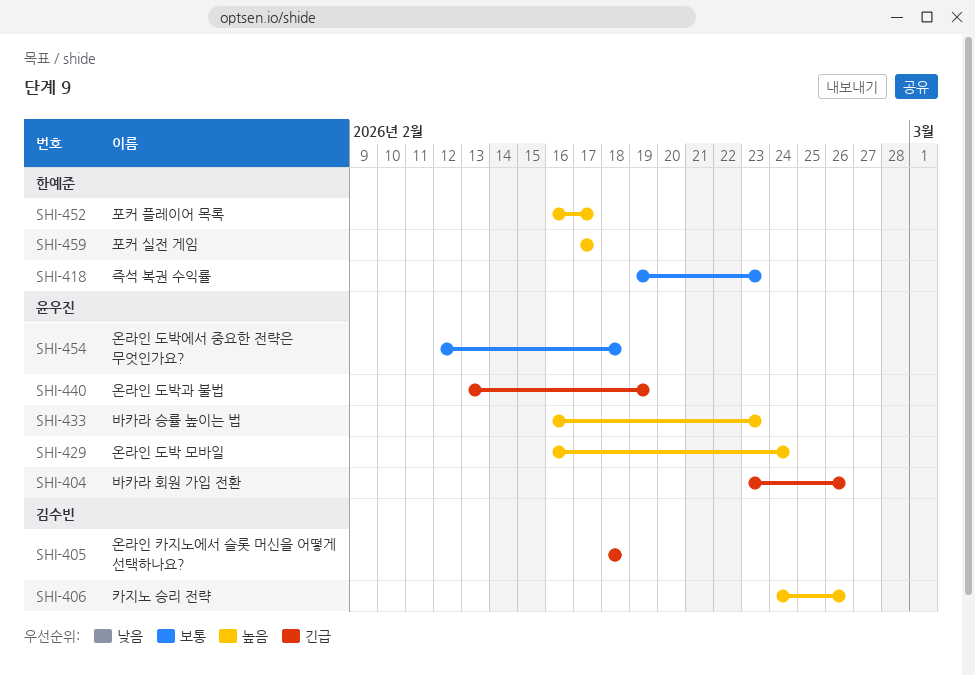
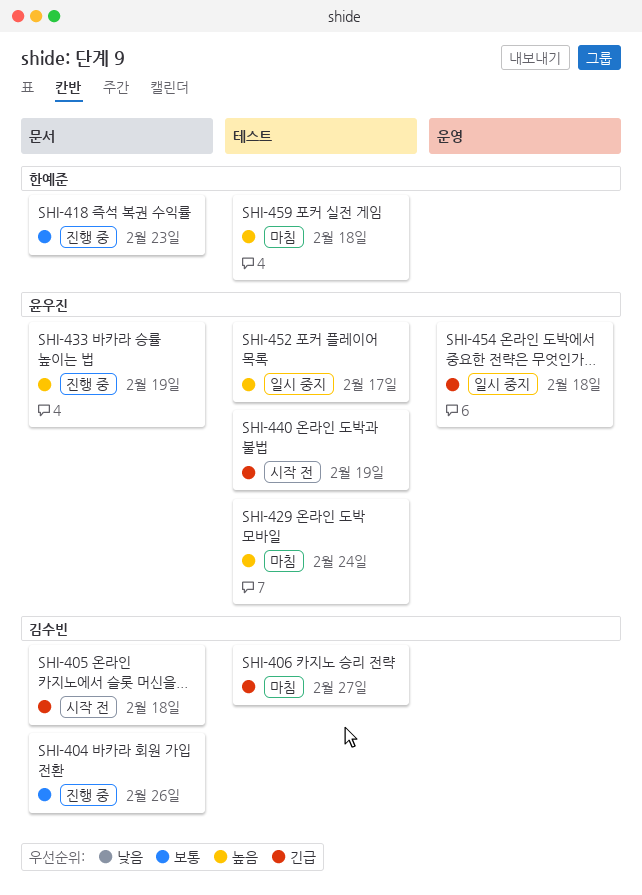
SHI-404, owner: 윤우진 -> 김수빈
SHI-404, priority: 긴급 -> 보통
SHI-406, priority: 높음 -> 긴급
SHI-406, due: Feb 26 -> Feb 27
SHI-433, due: Feb 23 -> Feb 19
SHI-452, owner: 한예준 -> 윤우진
SHI-454, priority: 보통 -> 긴급
SHI-459, due: Feb 17 -> Feb 18

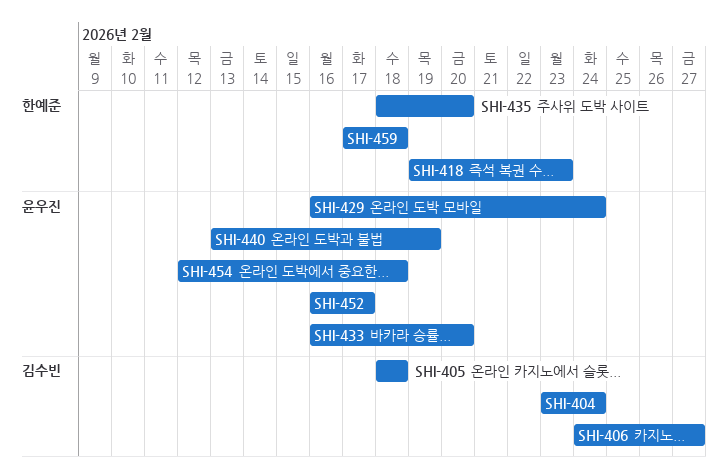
SHI-404, due: Feb 26 -> Feb 24
SHI-433, due: Feb 19 -> Feb 20
SHI-435: none -> present

